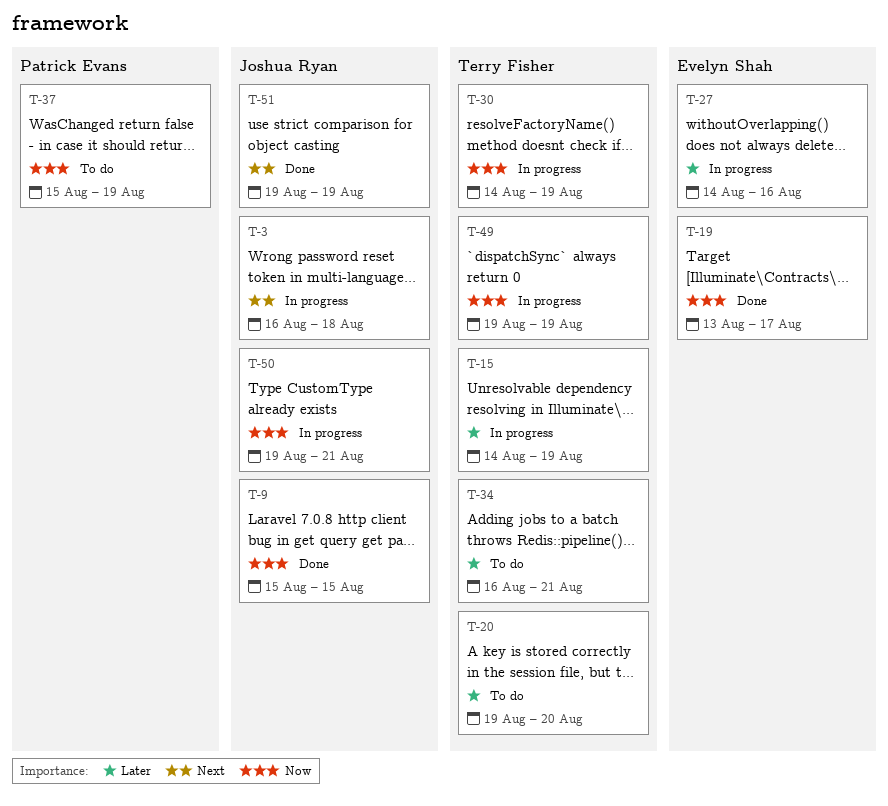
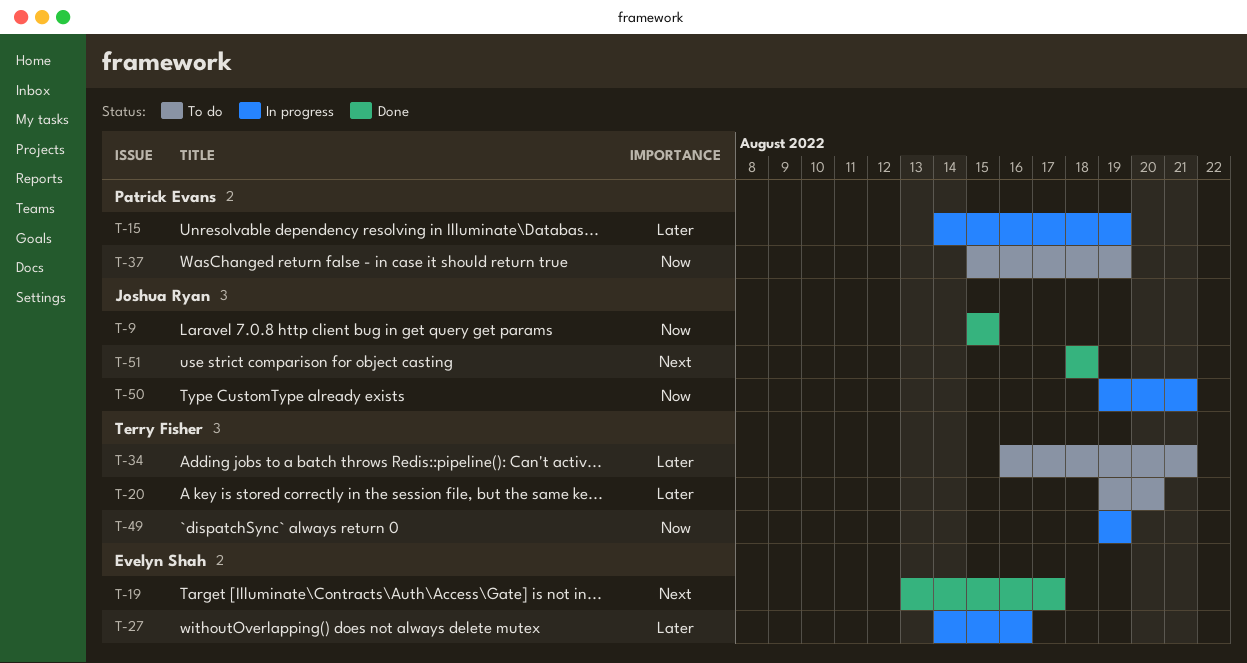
T-3: present -> none
T-15, owner: Terry Fisher -> Patrick Evans
T-19, priority: Now -> Next
T-30: present -> none
T-51, start: Aug 19 -> Aug 18
T-51, due: Aug 19 -> Aug 18

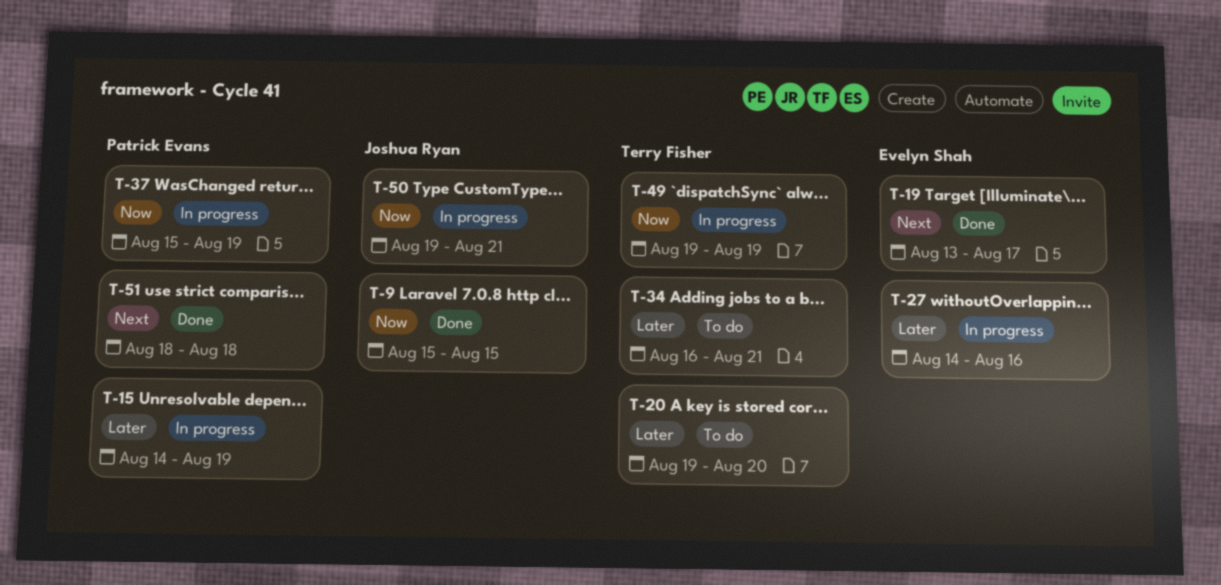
T-37, status: To do -> In progress
T-51, owner: Joshua Ryan -> Patrick Evans

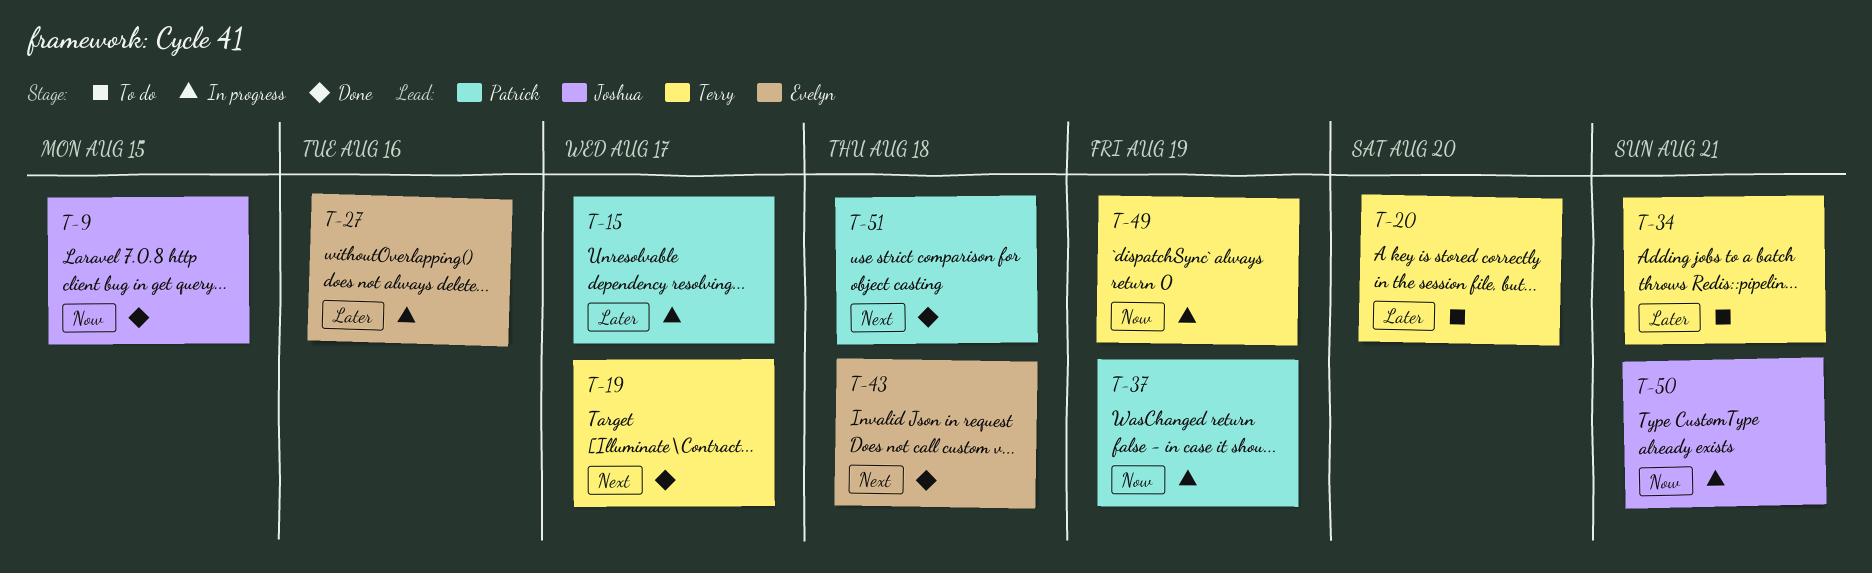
T-15, due: Aug 19 -> Aug 17
T-19, owner: Evelyn Shah -> Terry Fisher
T-43: none -> present

